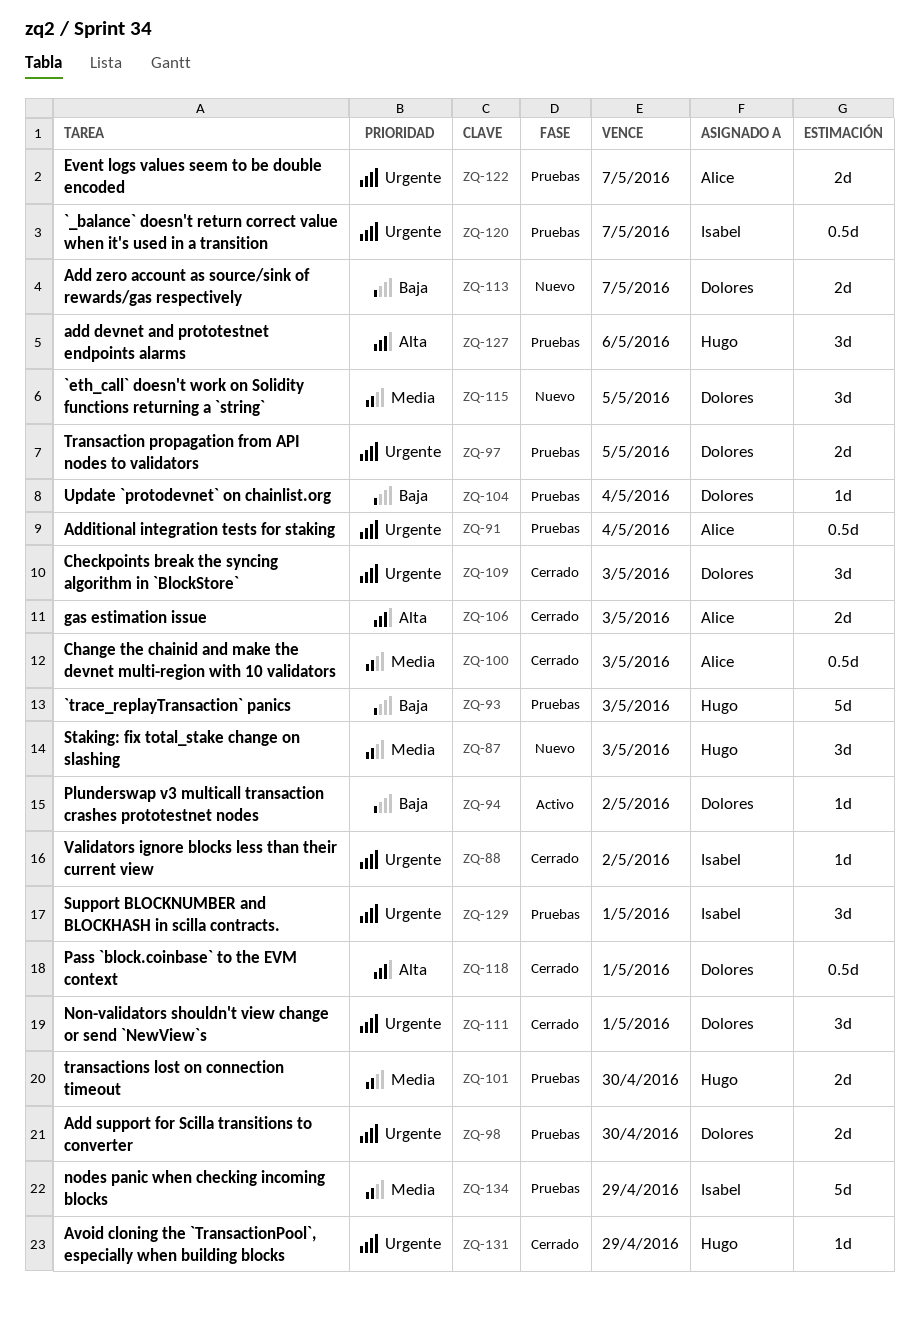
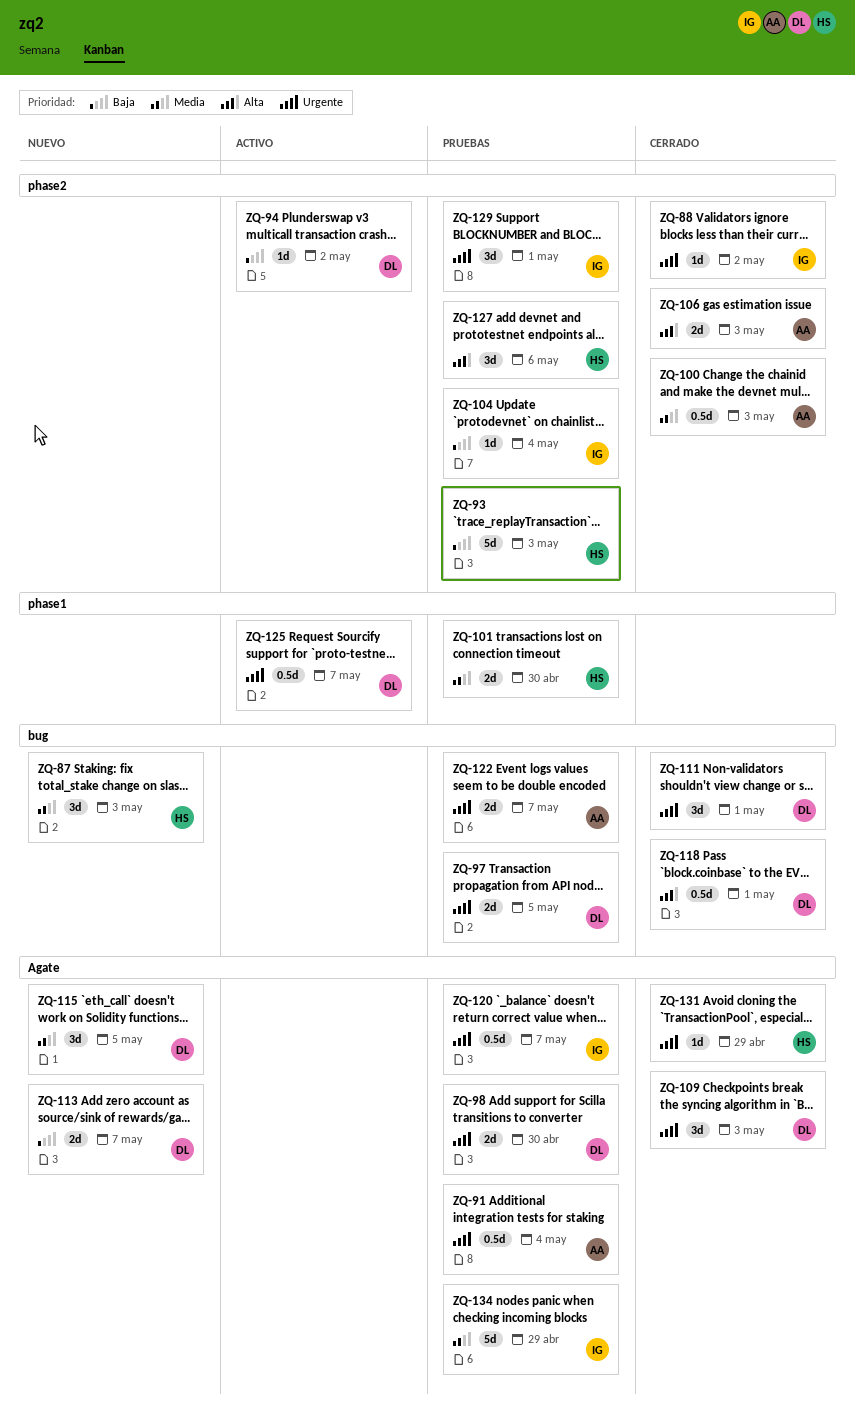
ZQ-104, owner: Dolores -> Isabel
ZQ-125: none -> present

